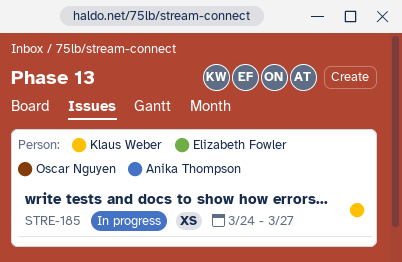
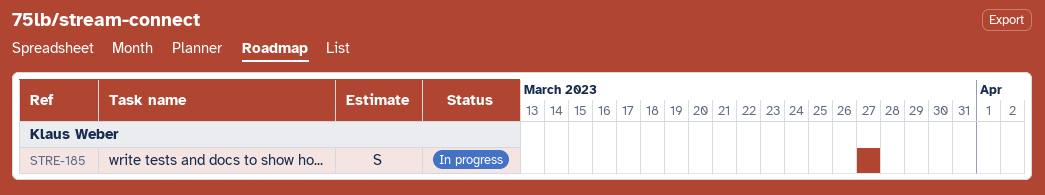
STRE-185, estimate: XS -> S
STRE-185, start: Mar 24 -> Mar 27

